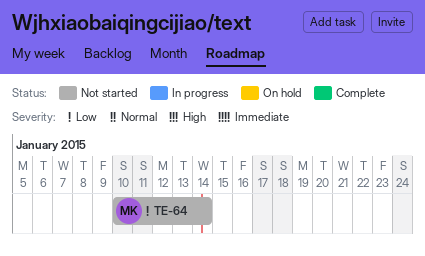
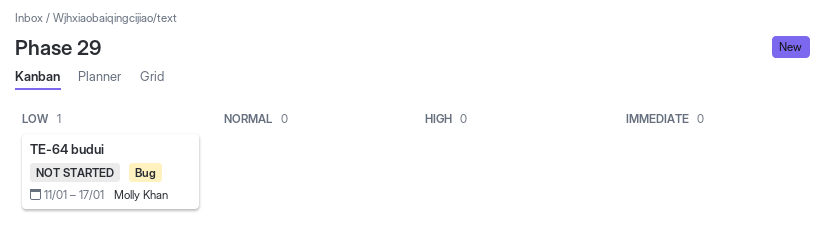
TE-64, start: Jan 10 -> Jan 11
TE-64, due: Jan 14 -> Jan 17

